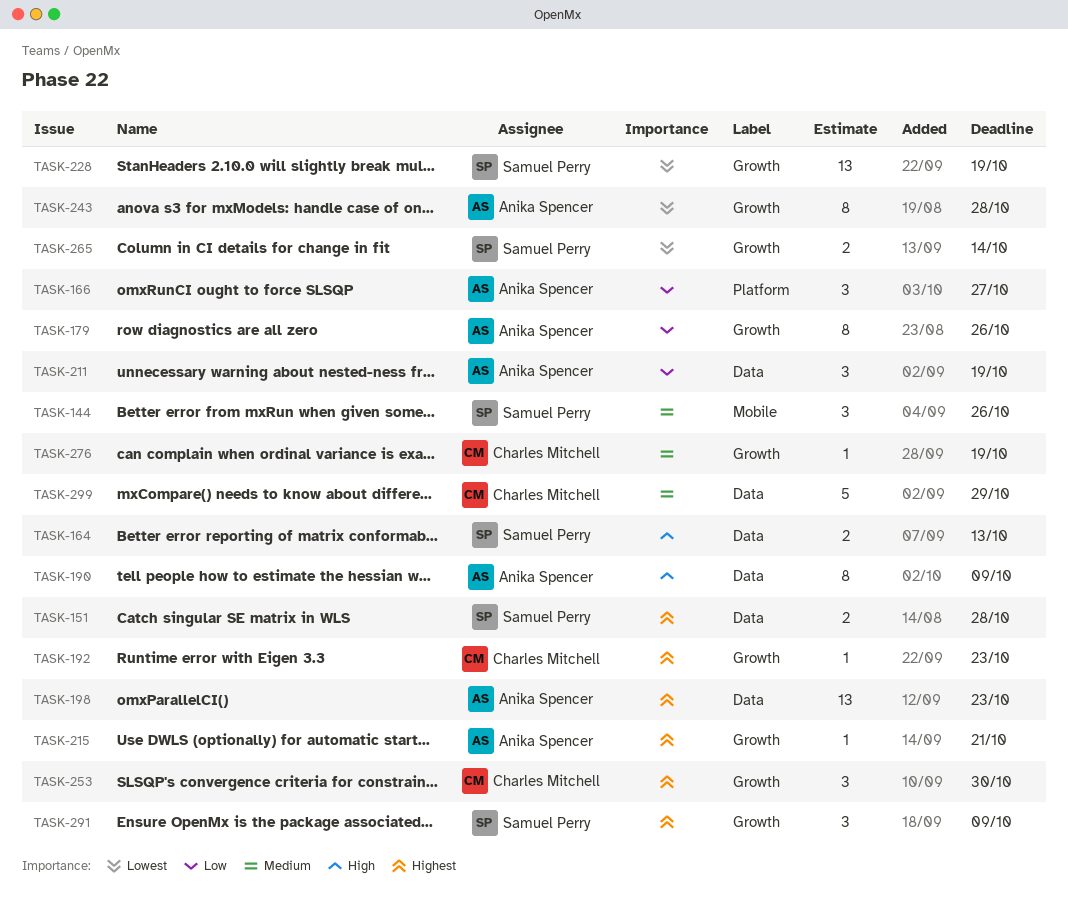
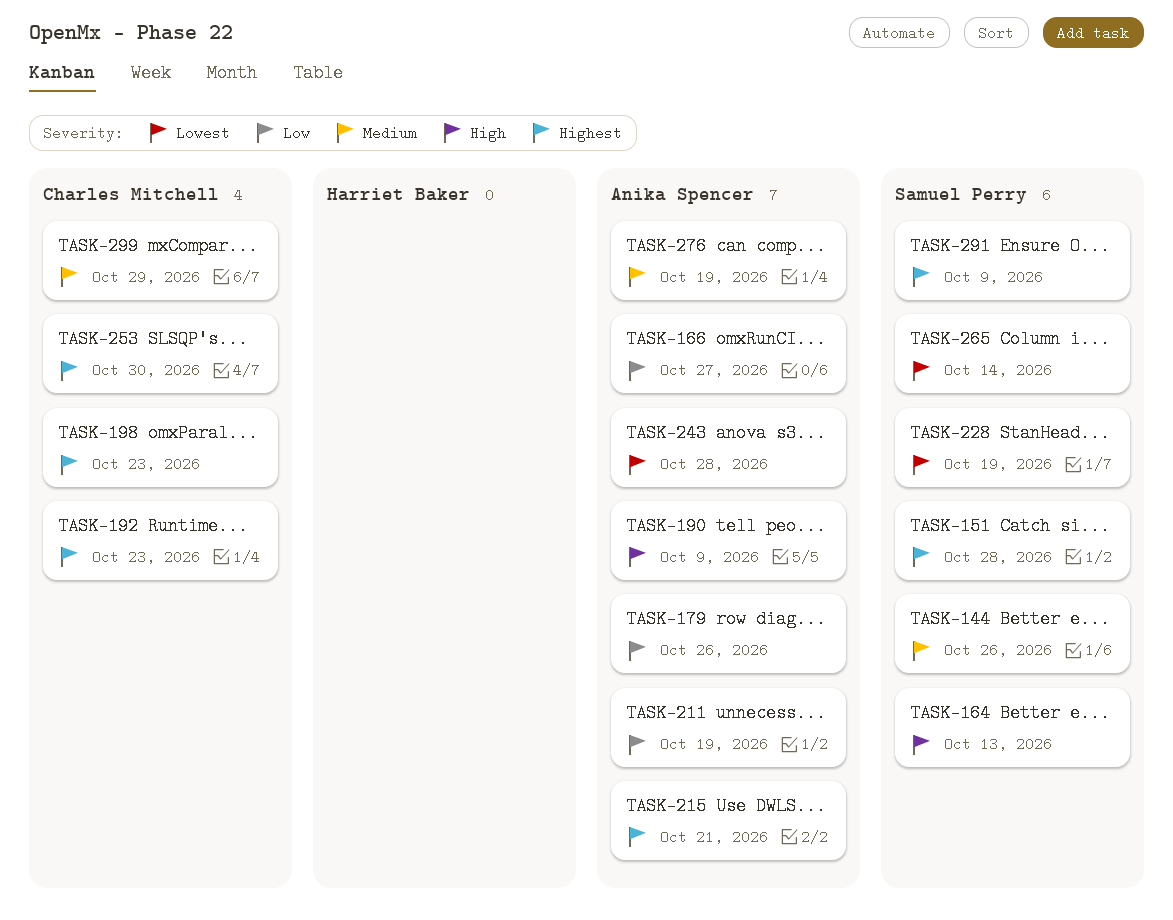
TASK-198, owner: Anika Spencer -> Charles Mitchell
TASK-276, owner: Charles Mitchell -> Anika Spencer

